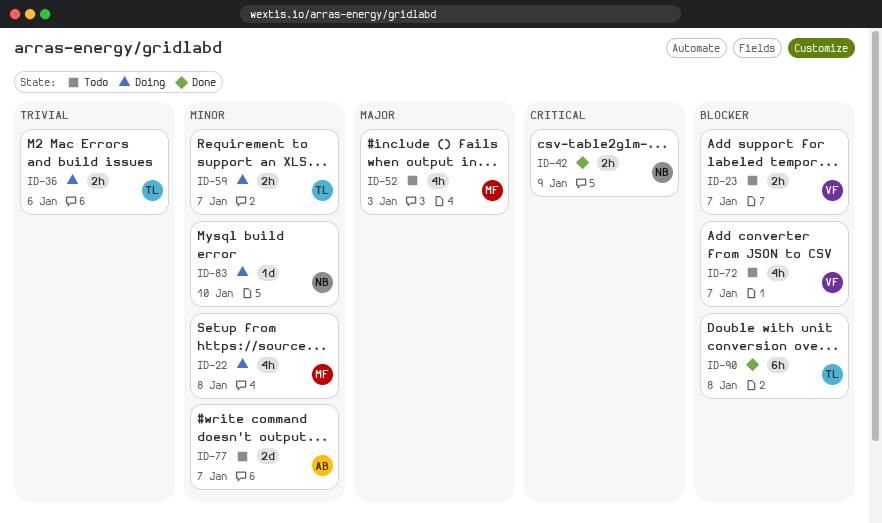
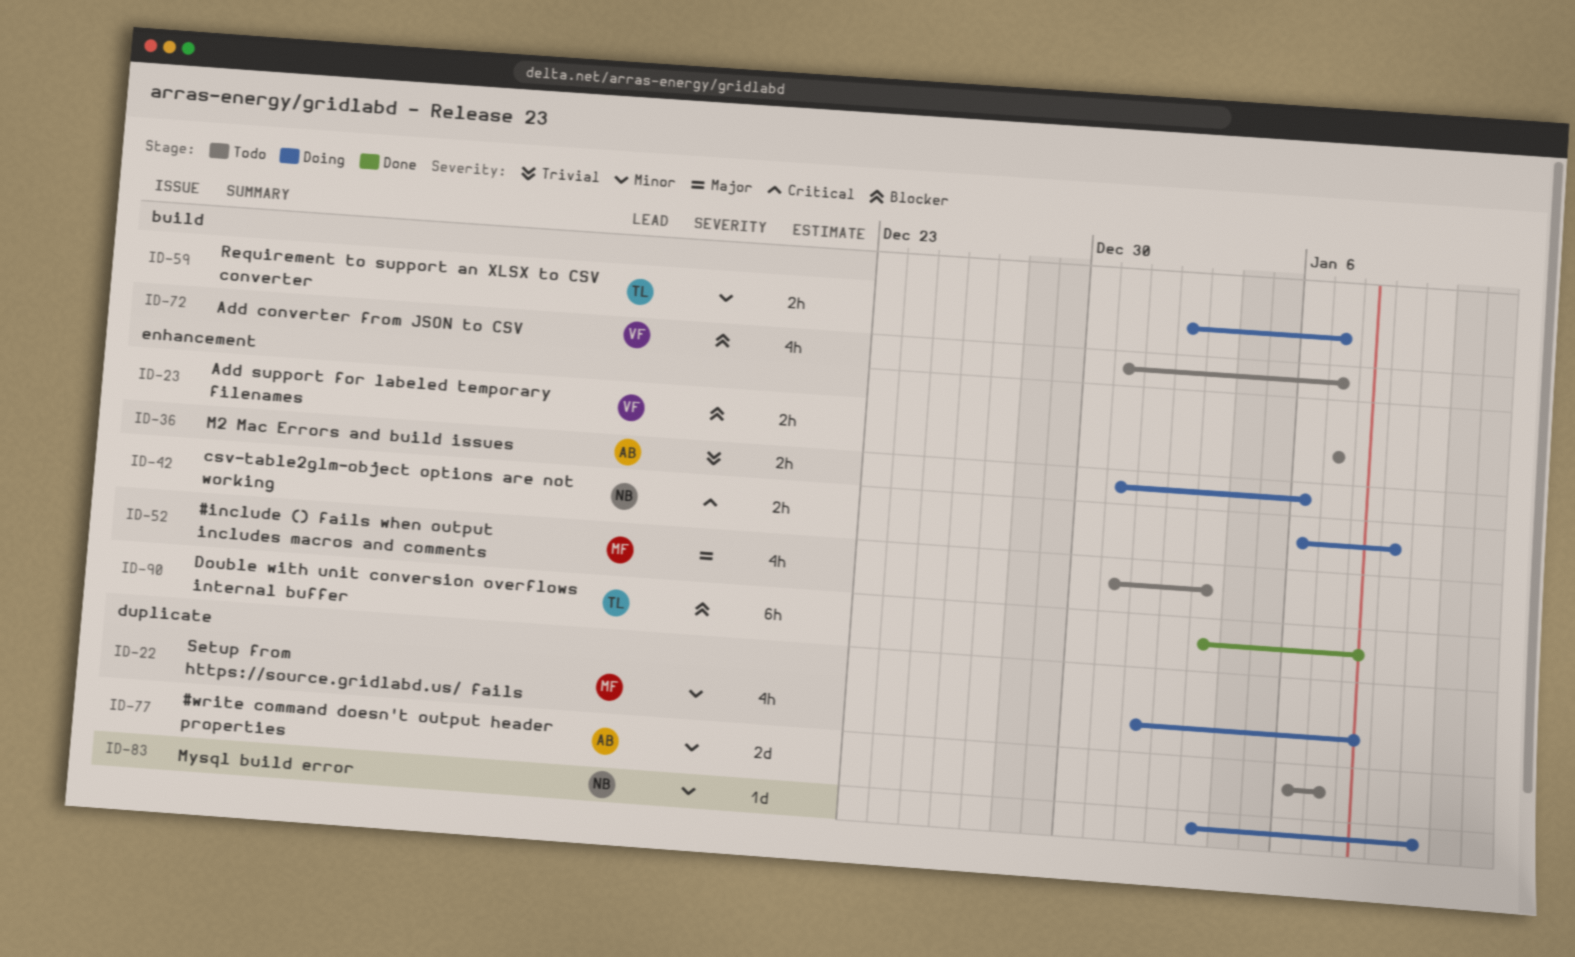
ID-36, owner: TL -> AB
ID-42, status: Done -> Doing

